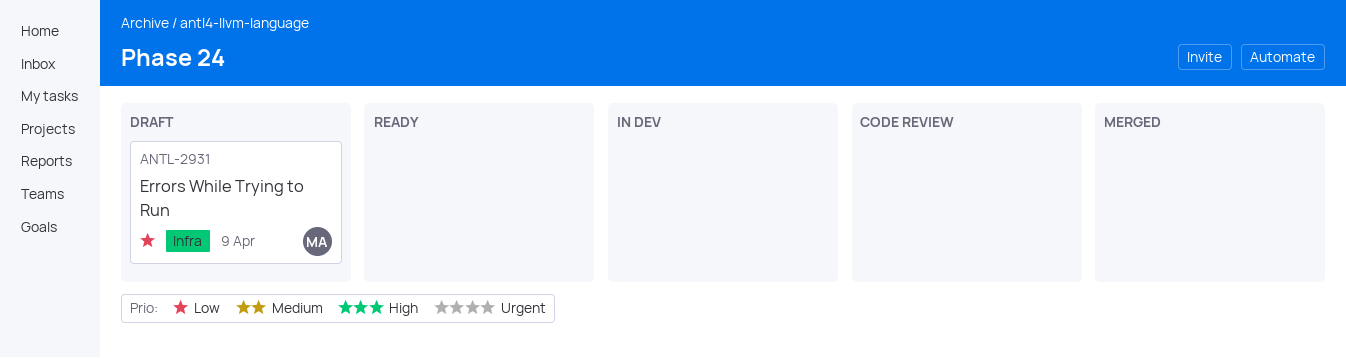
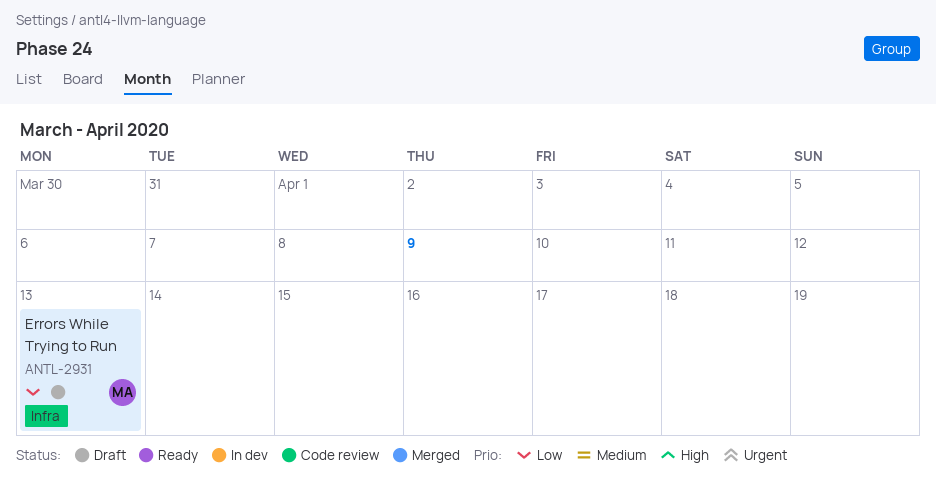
ANTL-2931, due: Apr 9 -> Apr 13

